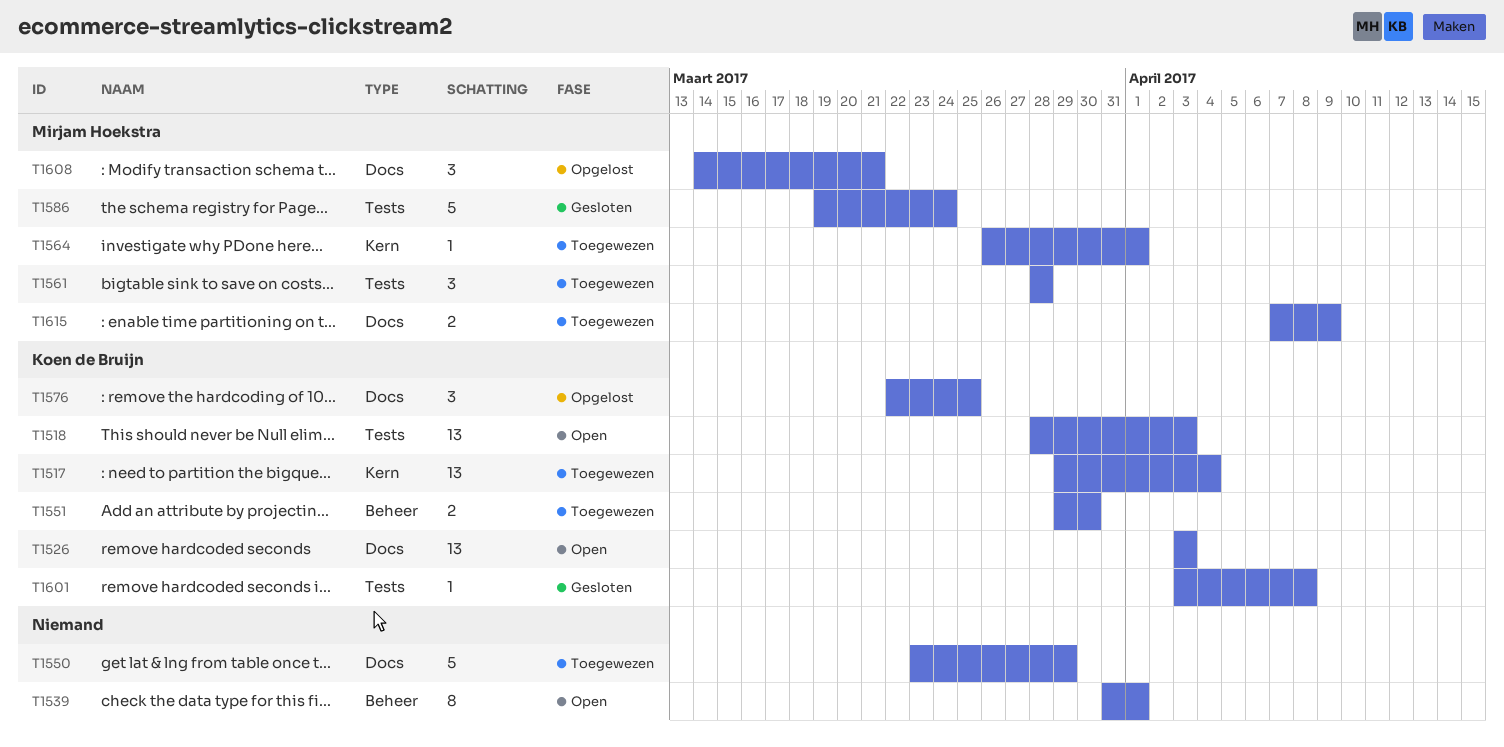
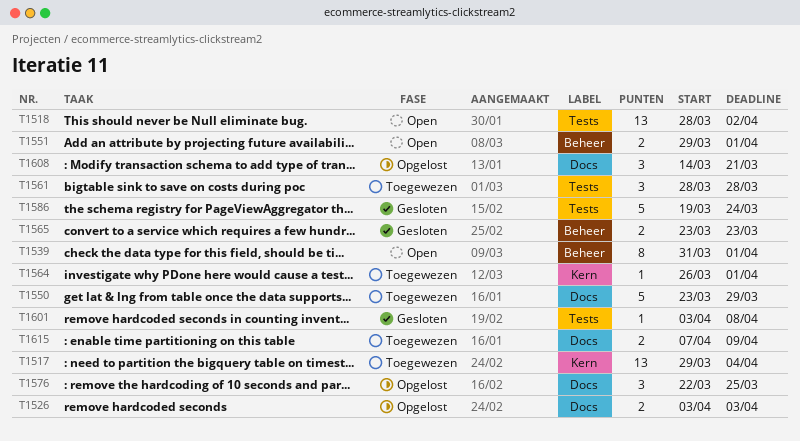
T1518, due: Apr 3 -> Apr 2
T1526, status: Open -> Opgelost
T1526, estimate: 13 -> 2
T1551, status: Toegewezen -> Open
T1551, due: Mar 30 -> Apr 1
T1565: none -> present

